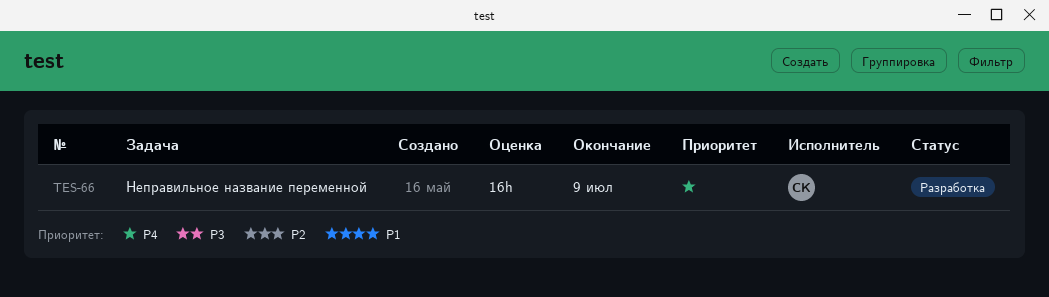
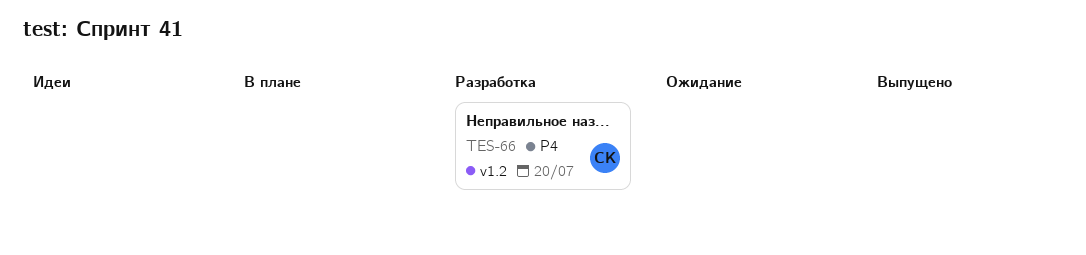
TES-66, due: Jul 9 -> Jul 20

